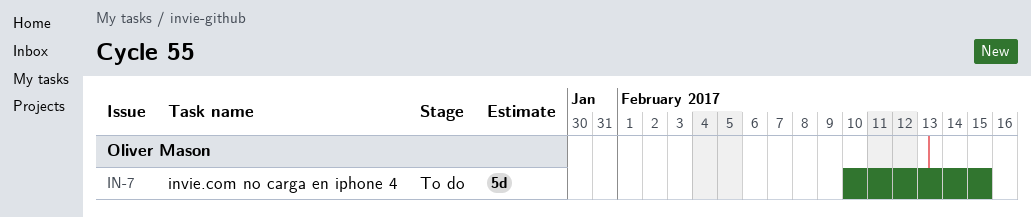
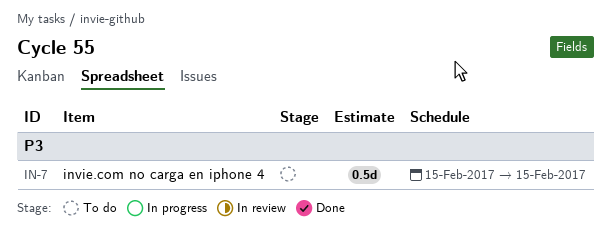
IN-7, estimate: 5d -> 0.5d
IN-7, start: Feb 10 -> Feb 15

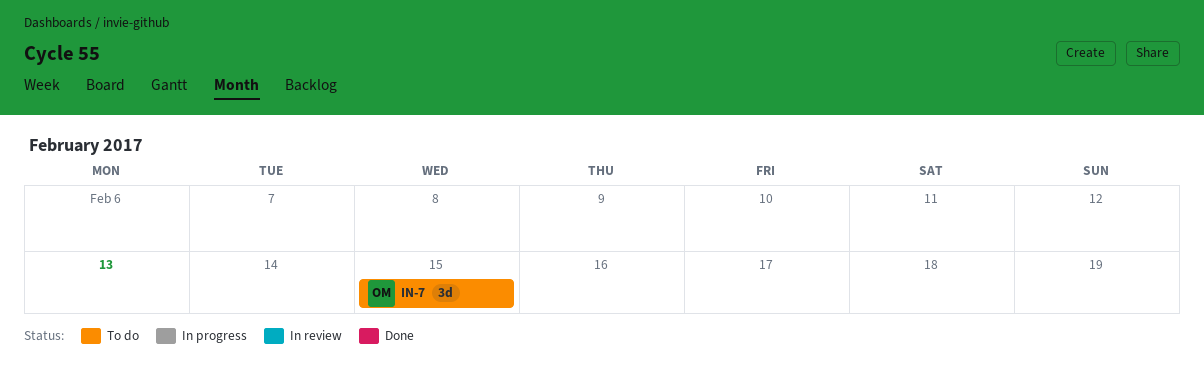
IN-7, estimate: 0.5d -> 3d

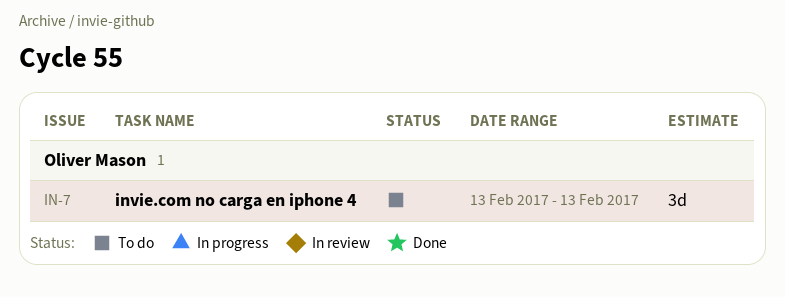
IN-7, start: Feb 15 -> Feb 13
IN-7, due: Feb 15 -> Feb 13

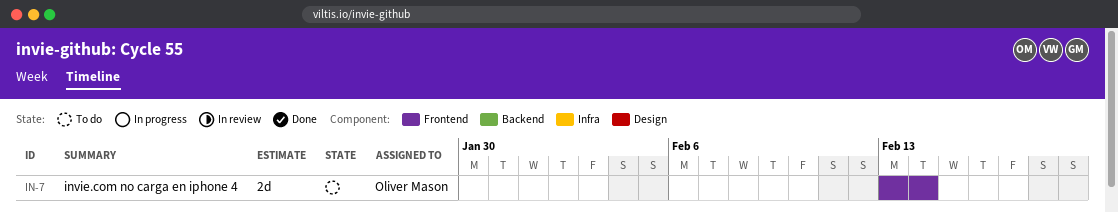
IN-7, estimate: 3d -> 2d
IN-7, due: Feb 13 -> Feb 14

